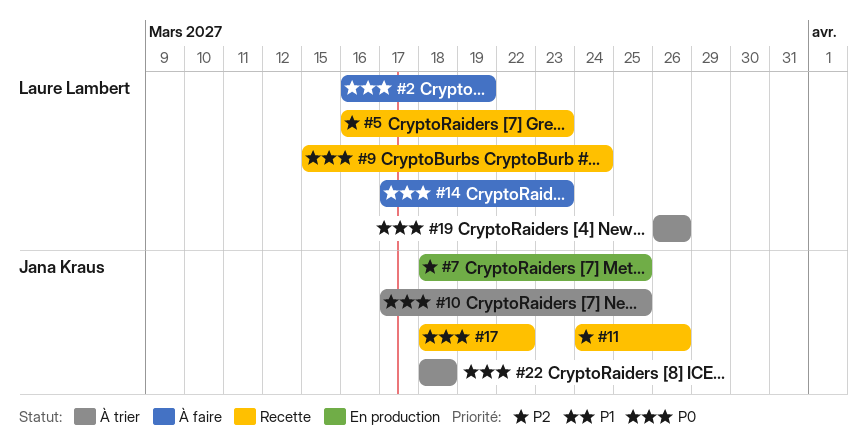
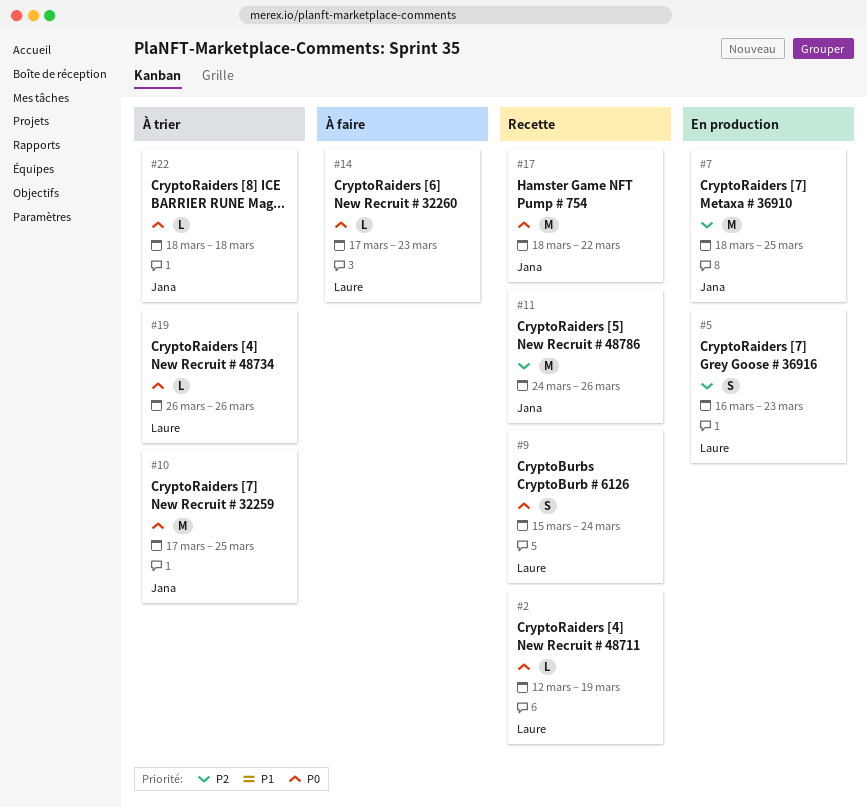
#2, status: À faire -> Recette
#2, start: Mar 16 -> Mar 12
#5, status: Recette -> En production

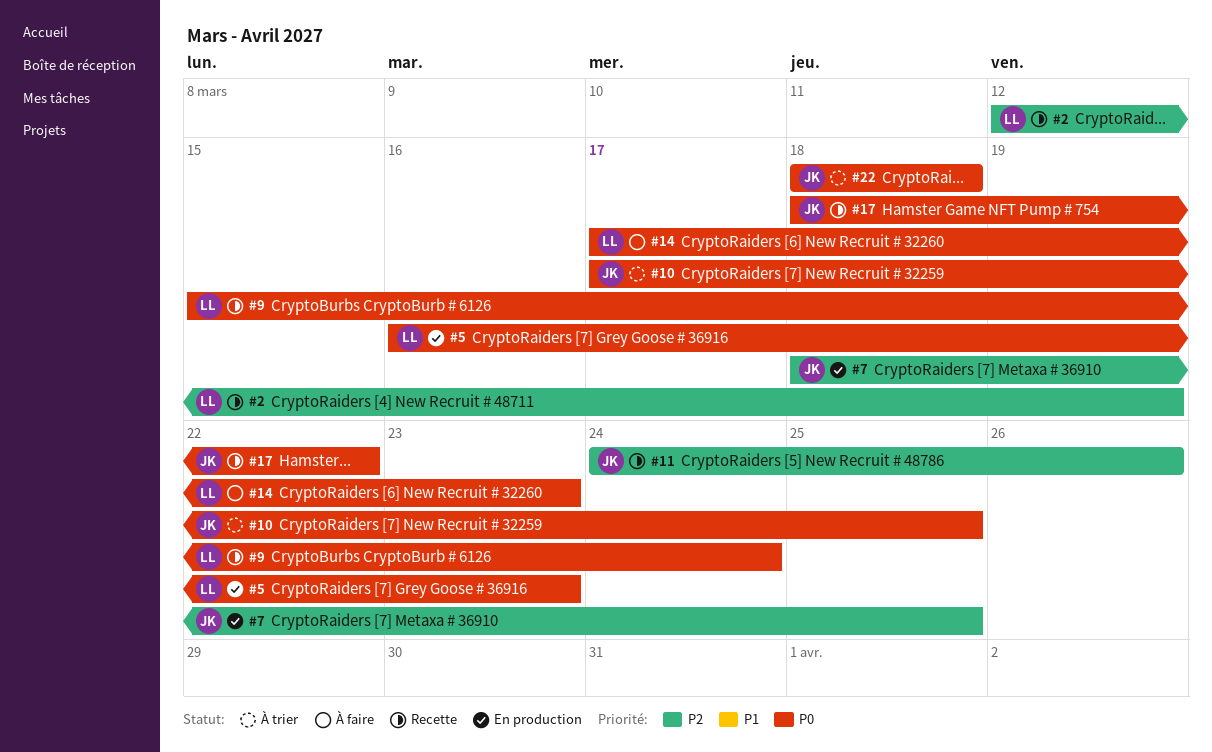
#2, priority: P0 -> P2
#5, priority: P2 -> P0
#19: present -> none

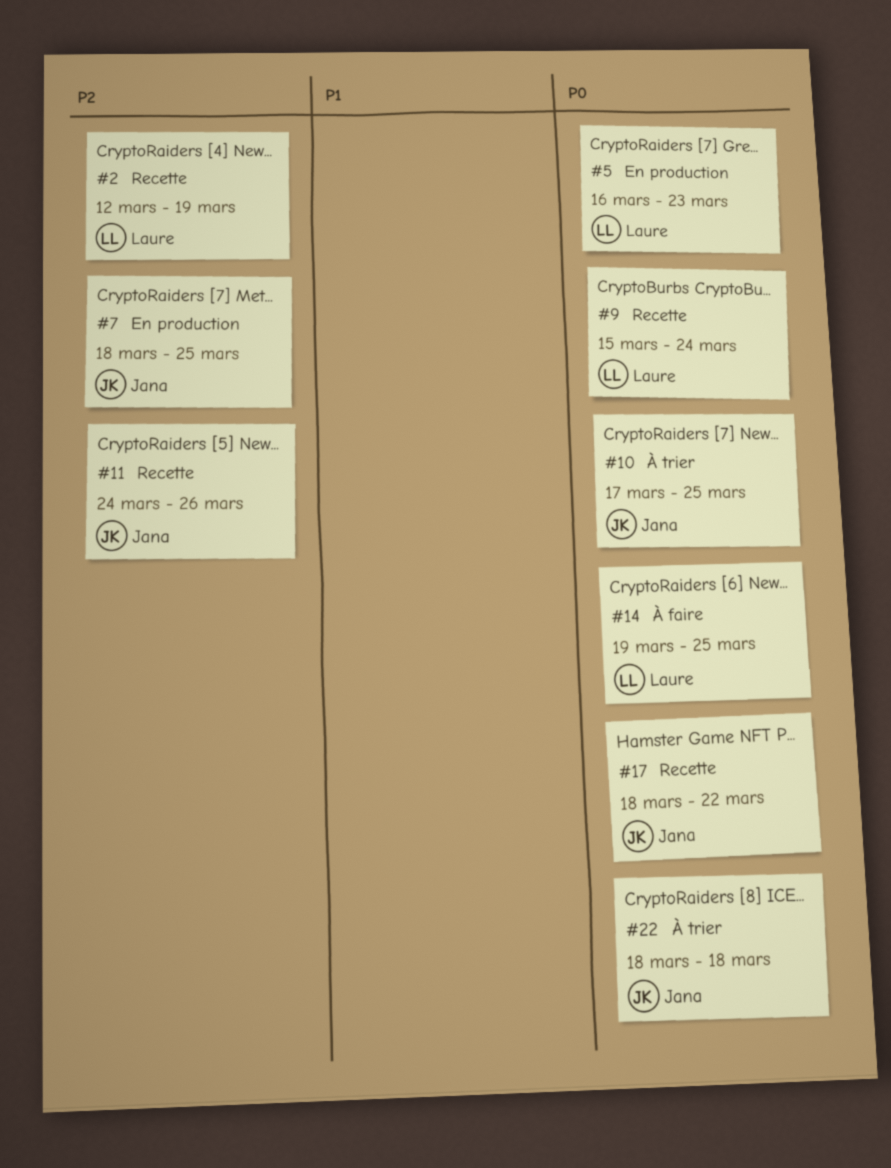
#14, start: Mar 17 -> Mar 19
#14, due: Mar 23 -> Mar 25

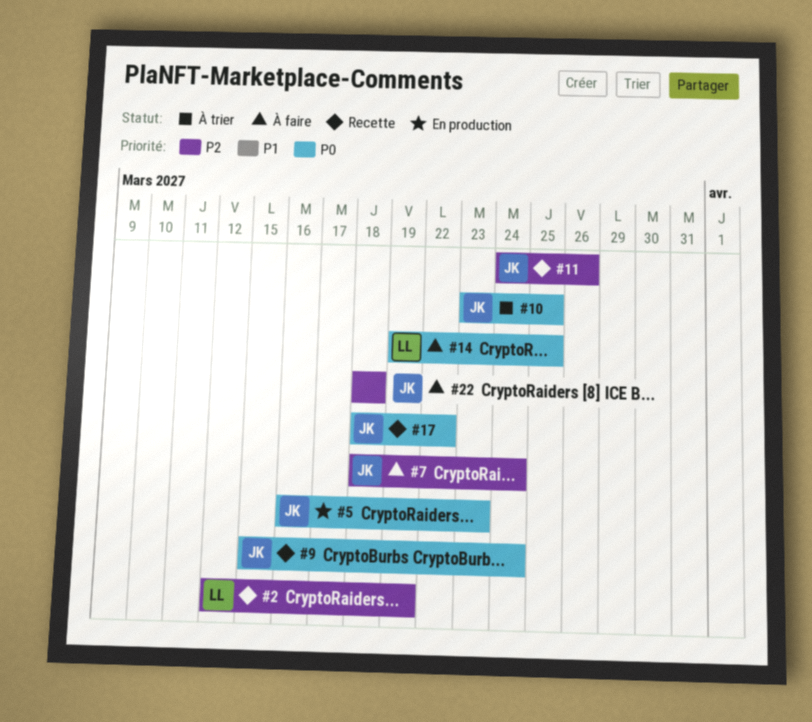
#5, owner: Laure -> Jana
#7, status: En production -> À faire
#7, due: Mar 25 -> Mar 24
#9, owner: Laure -> Jana
#10, start: Mar 17 -> Mar 23
#22, status: À trier -> À faire
#22, priority: P0 -> P2

